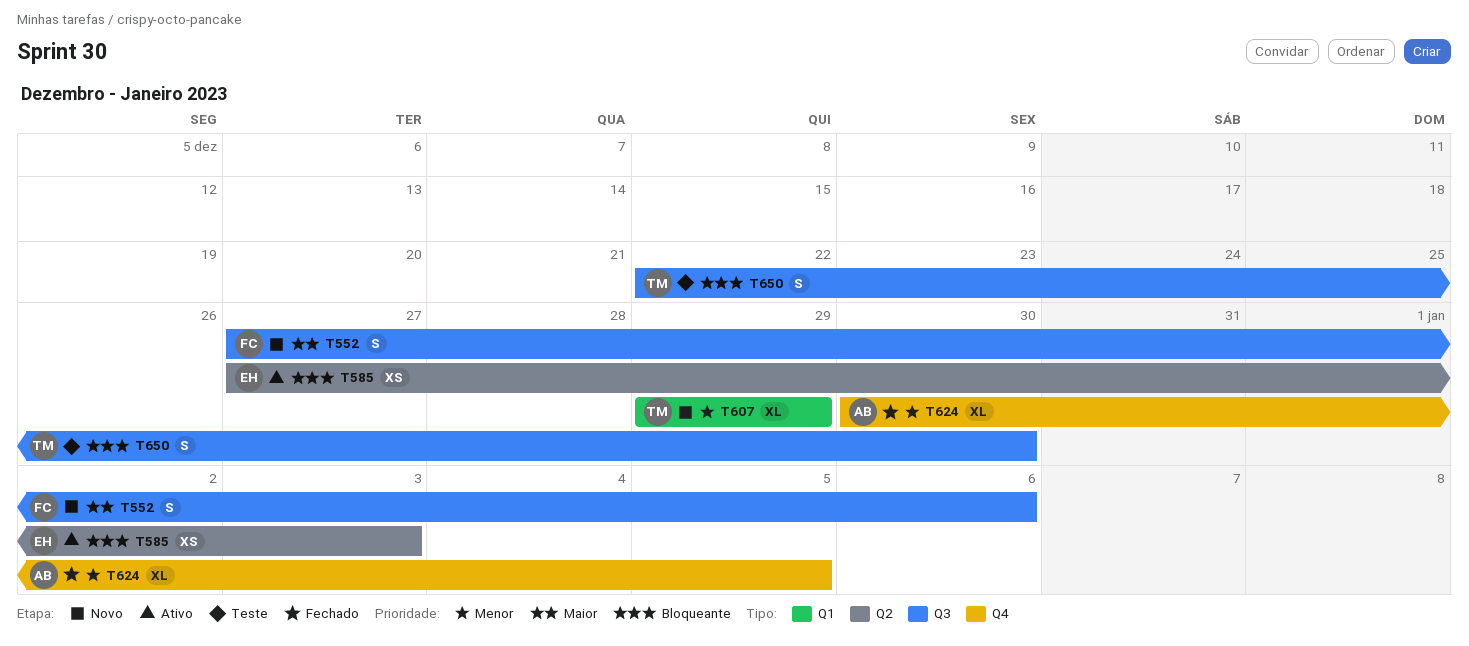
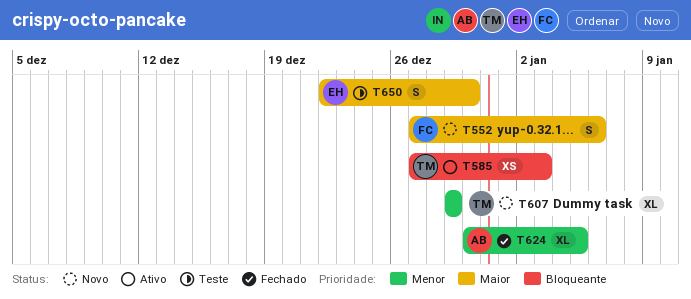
T585, owner: EH -> TM
T650, owner: TM -> EH
T650, priority: Bloqueante -> Maior

